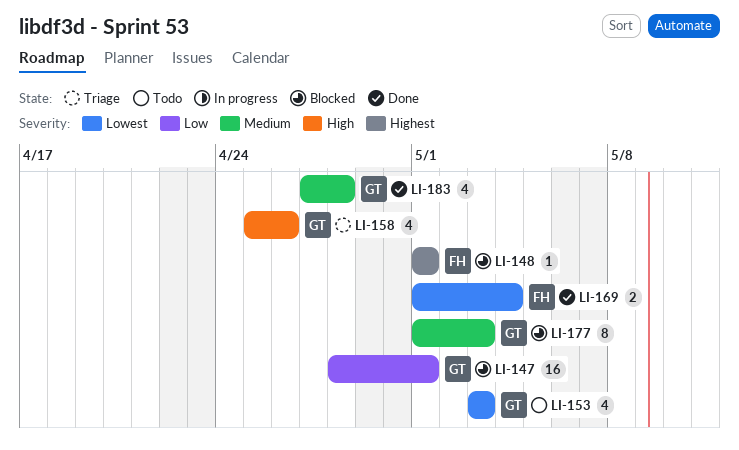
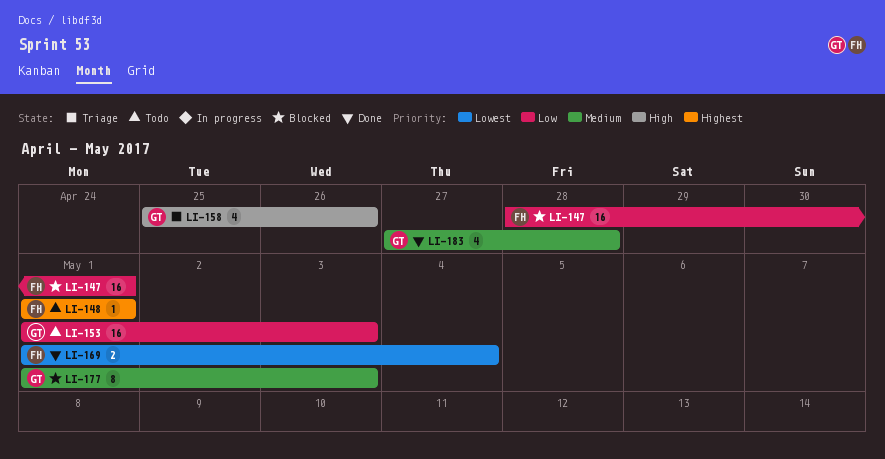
LI-147, owner: GT -> FH
LI-148, status: Blocked -> Todo
LI-153, priority: Lowest -> Low
LI-153, estimate: 4 -> 16
LI-153, start: May 3 -> May 1

